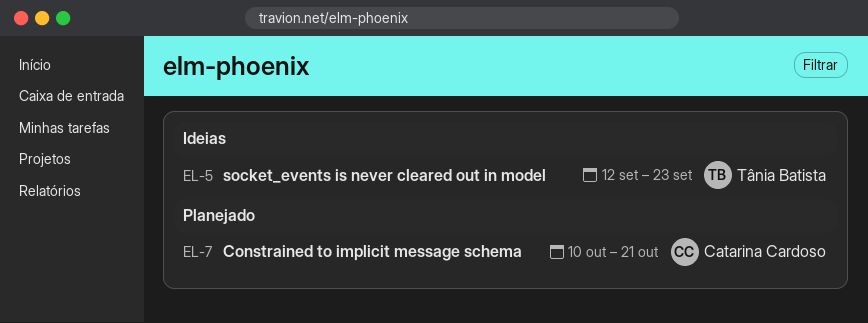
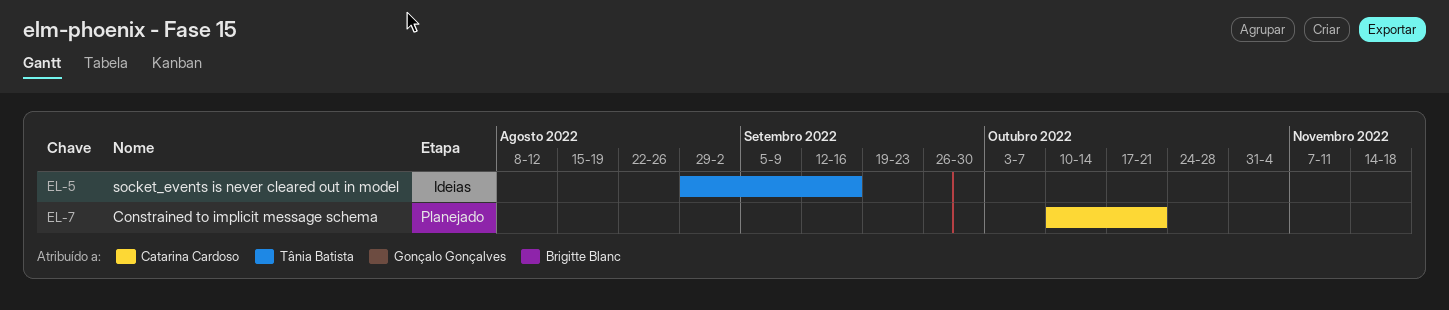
EL-5, start: Sep 12 -> Aug 29
EL-5, due: Sep 23 -> Sep 16

